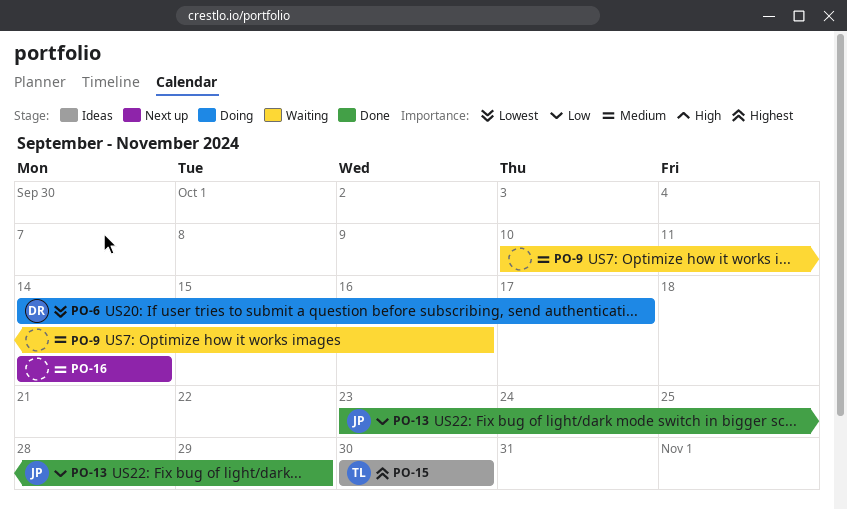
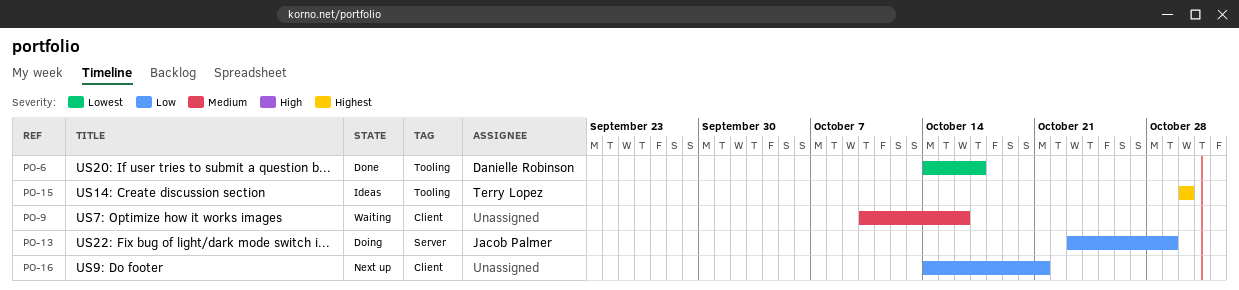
PO-6, status: Doing -> Done
PO-13, status: Done -> Doing
PO-16, priority: Medium -> Low
PO-16, due: Oct 14 -> Oct 21

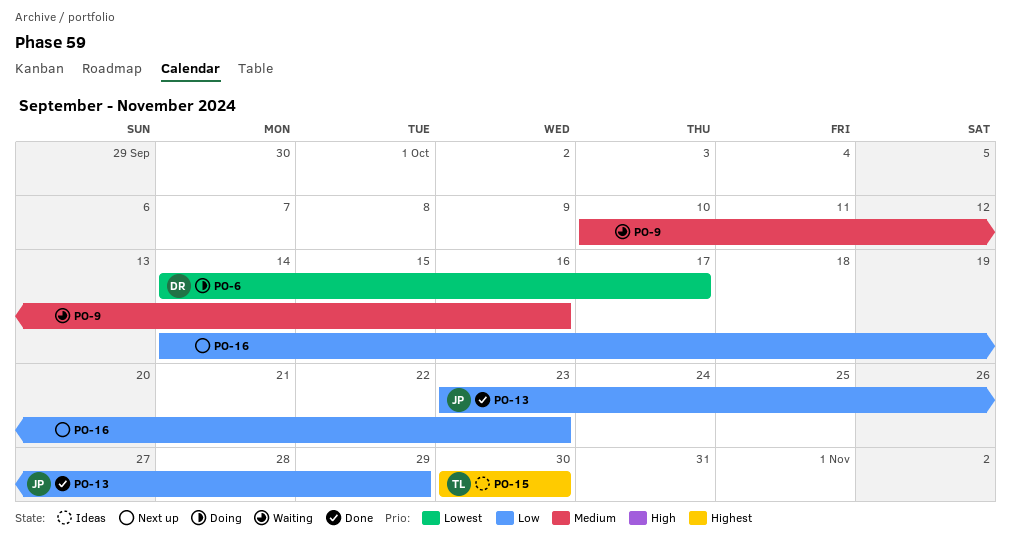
PO-6, status: Done -> Doing
PO-13, status: Doing -> Done
PO-16, due: Oct 21 -> Oct 23

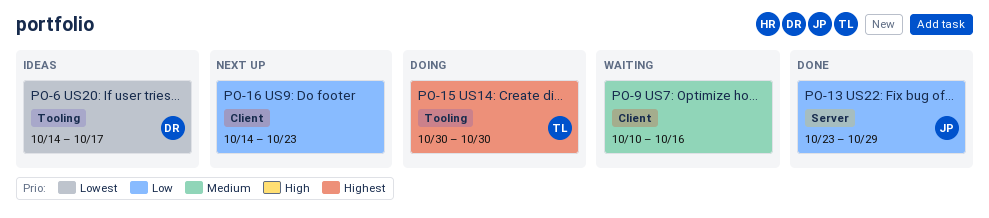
PO-6, status: Doing -> Ideas
PO-15, status: Ideas -> Doing

